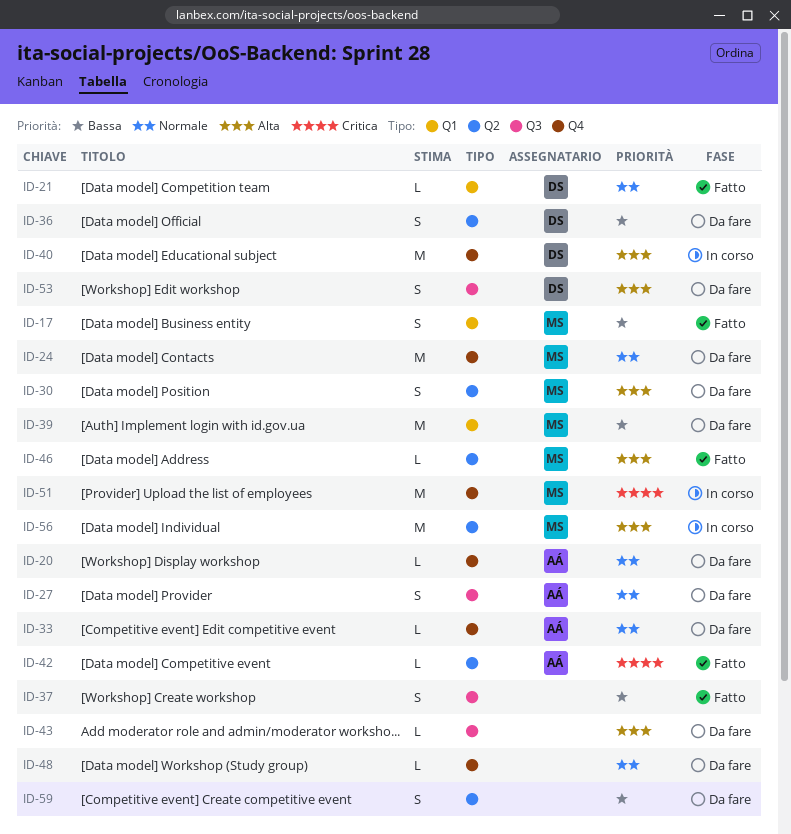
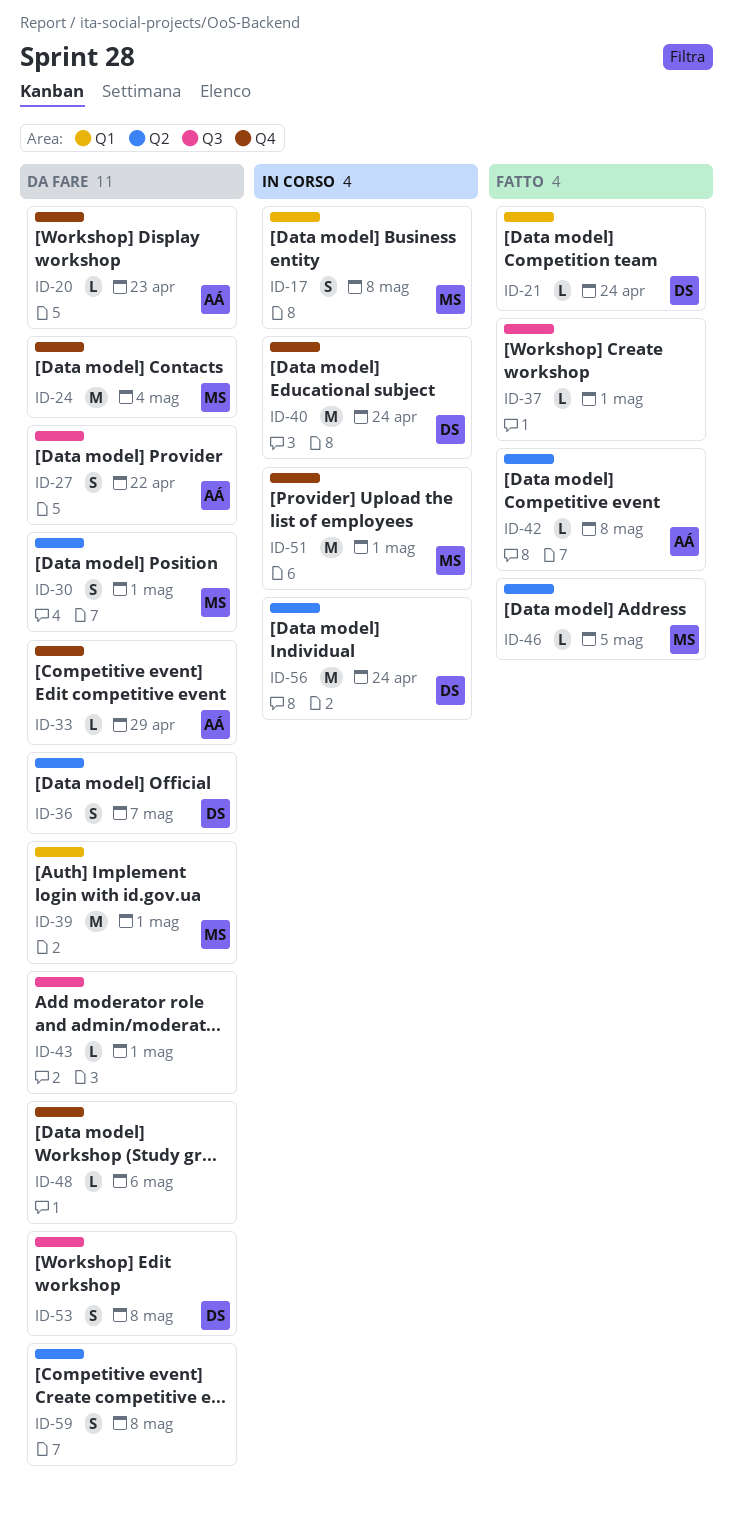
ID-17, status: Fatto -> In corso
ID-37, estimate: S -> L
ID-56, owner: MS -> DS

